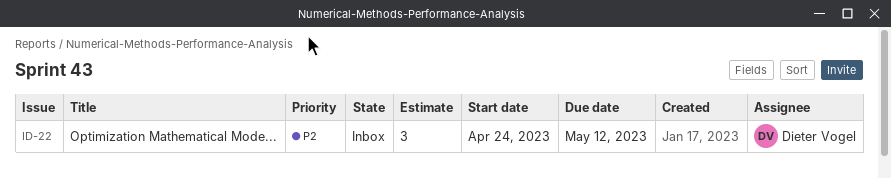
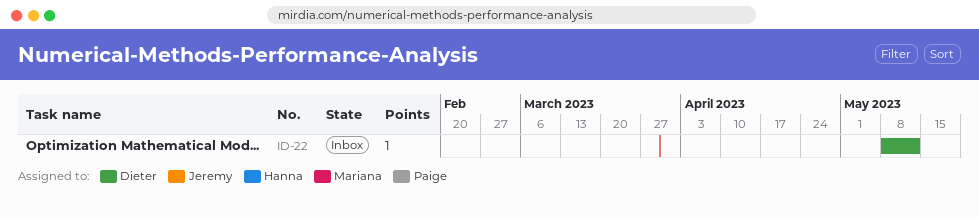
ID-22, estimate: 3 -> 1
ID-22, start: Apr 24 -> May 8

